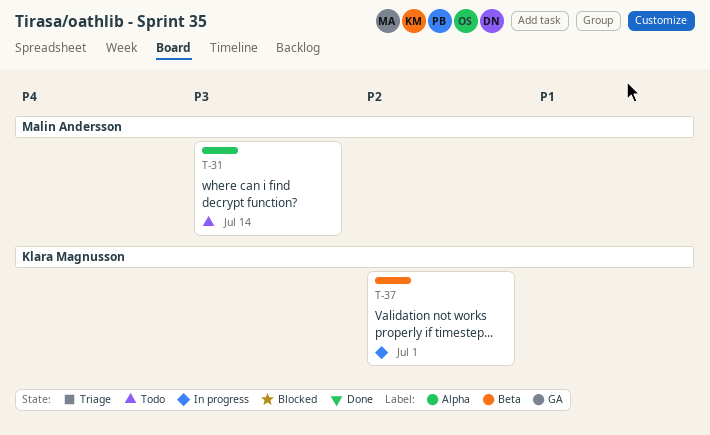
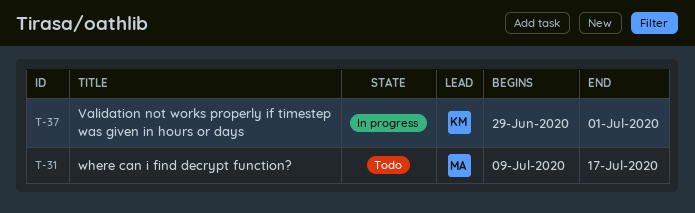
T-31, due: Jul 14 -> Jul 17

